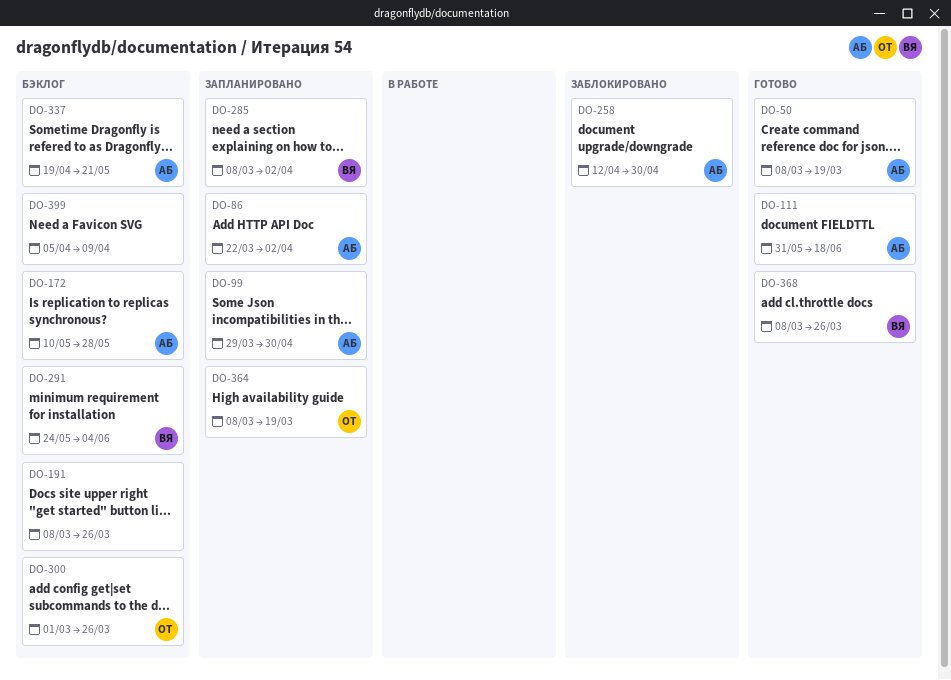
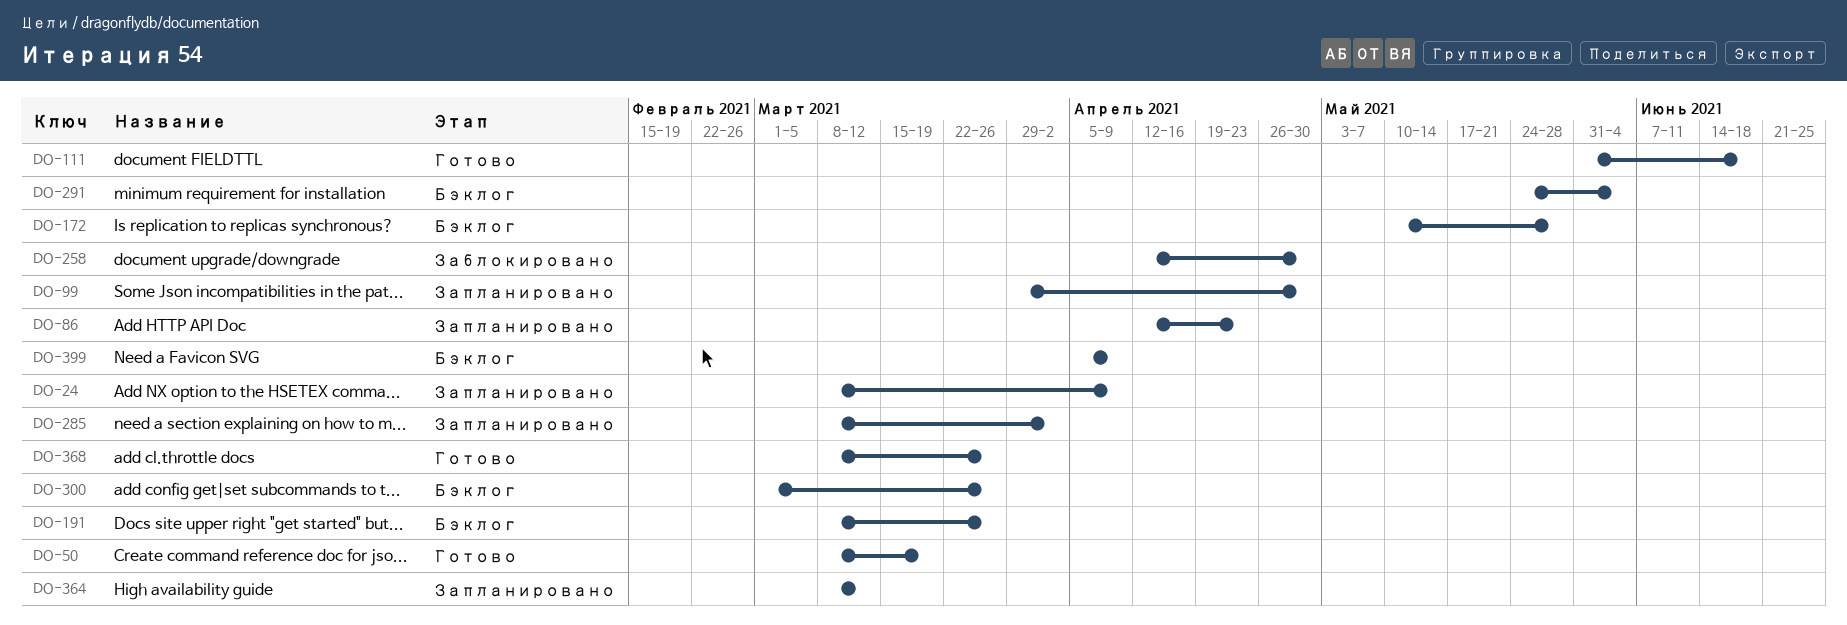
DO-24: none -> present
DO-86, start: Mar 22 -> Apr 12
DO-86, due: Apr 2 -> Apr 23
DO-337: present -> none
DO-364, due: Mar 19 -> Mar 12

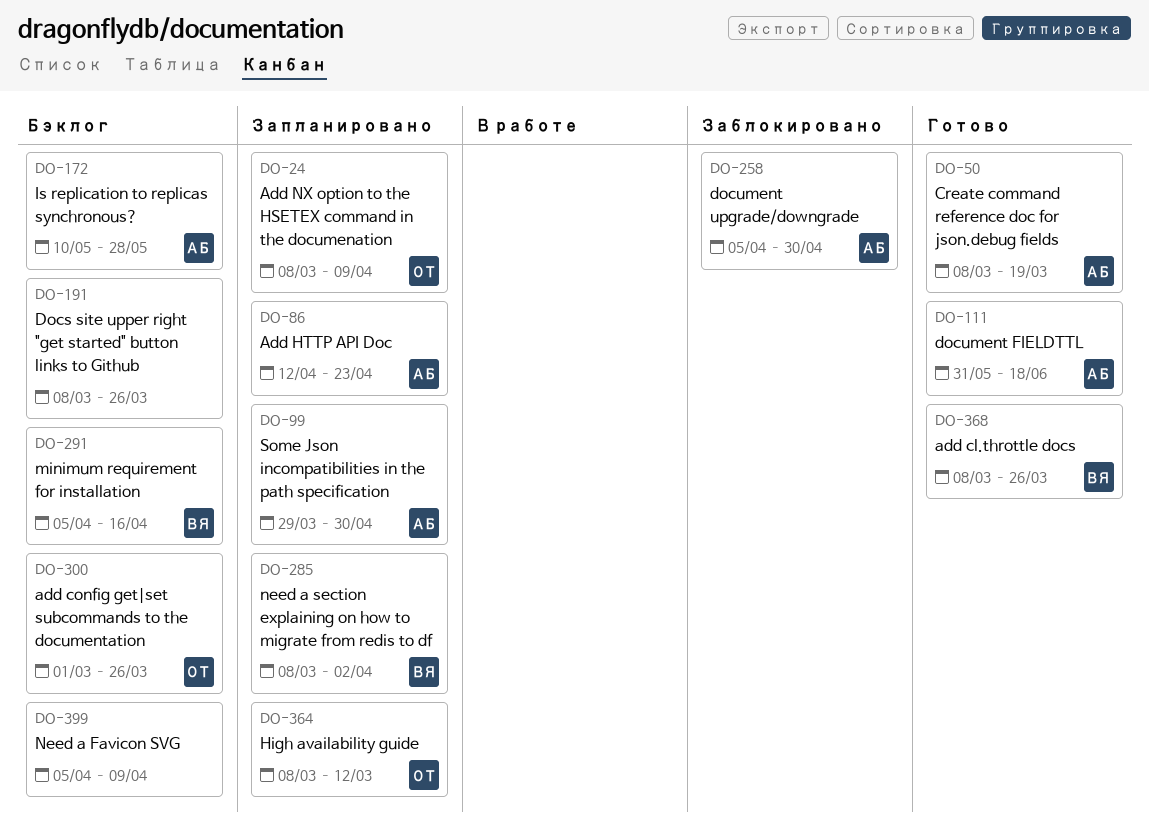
DO-258, start: Apr 12 -> Apr 5
DO-291, start: May 24 -> Apr 5
DO-291, due: Jun 4 -> Apr 16

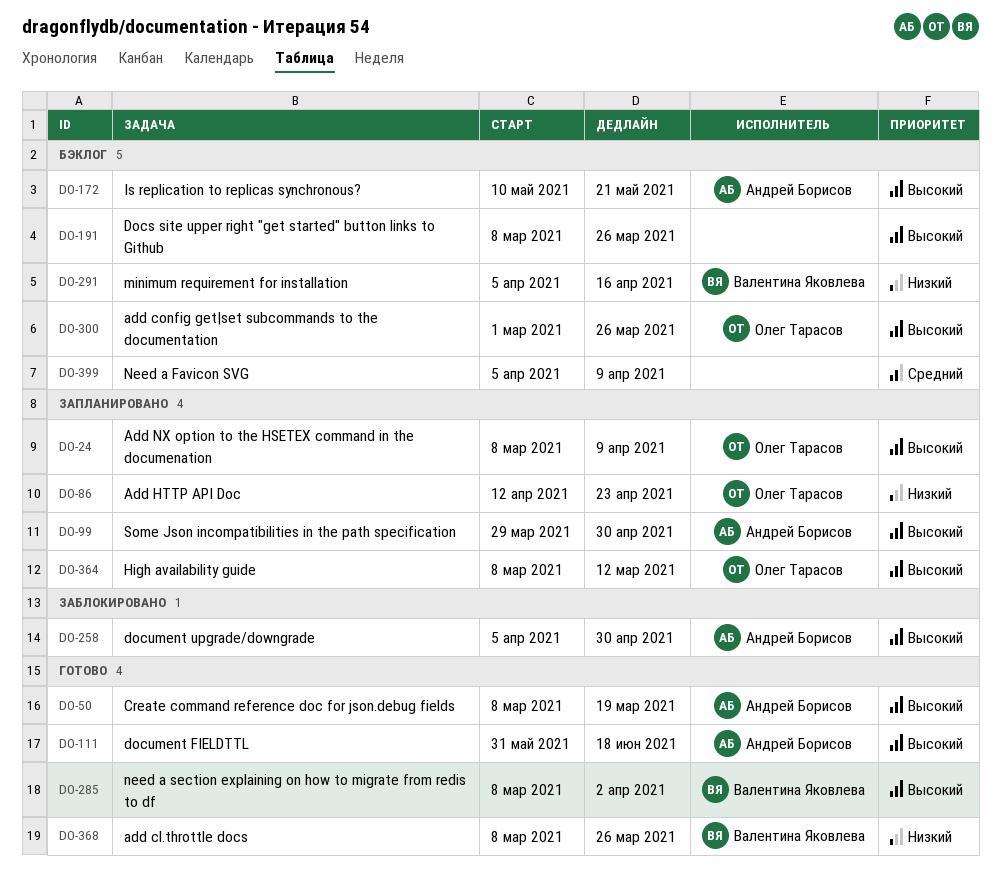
DO-86, owner: Андрей Борисов -> Олег Тарасов
DO-172, due: May 28 -> May 21
DO-285, status: Запланировано -> Готово

